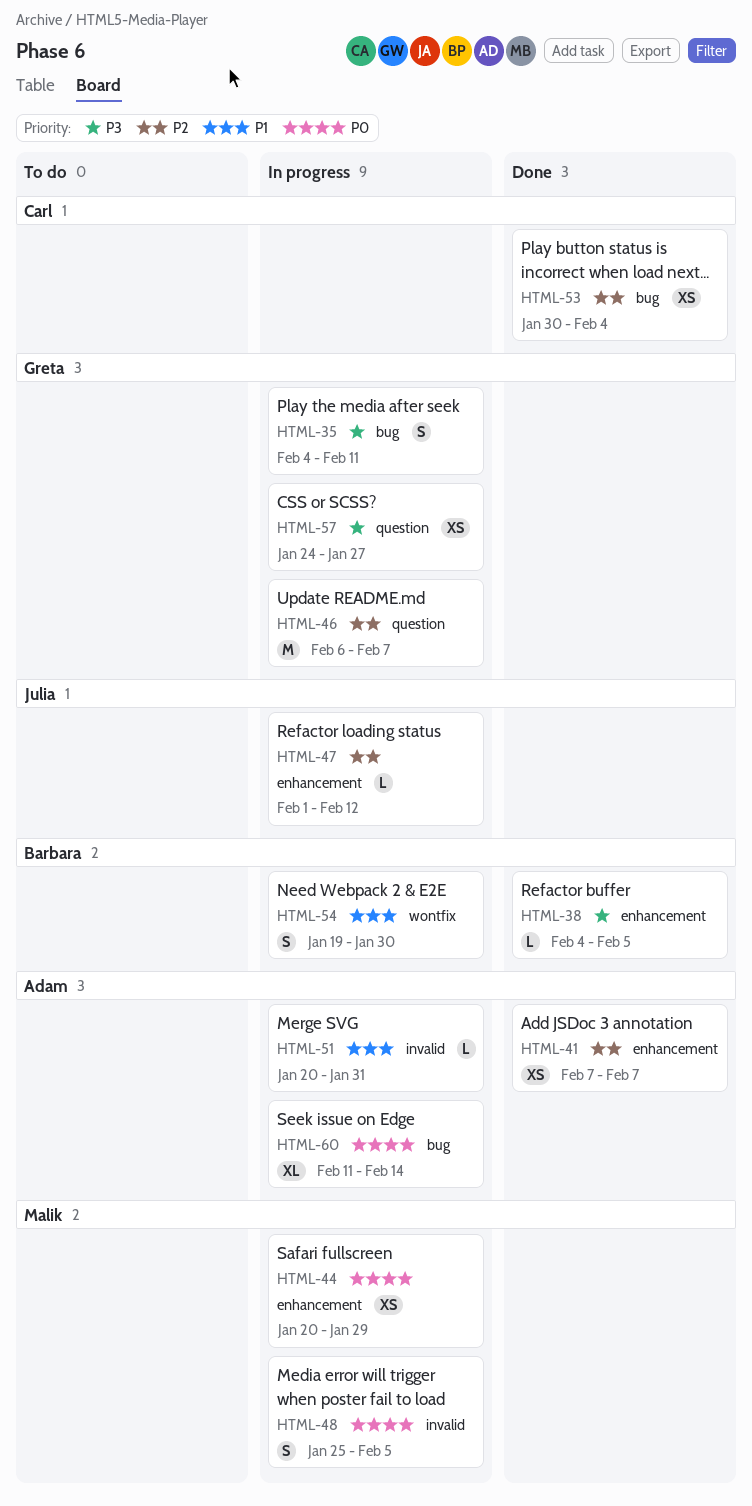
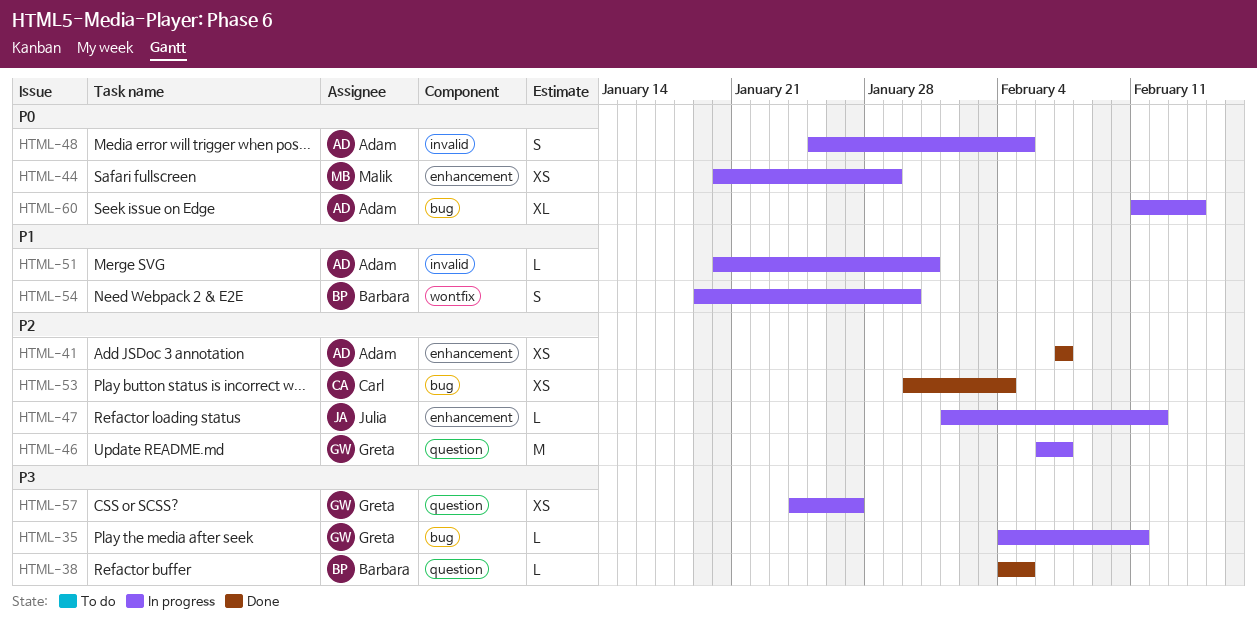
HTML-35, estimate: S -> L
HTML-38, label: enhancement -> question
HTML-48, owner: Malik -> Adam

